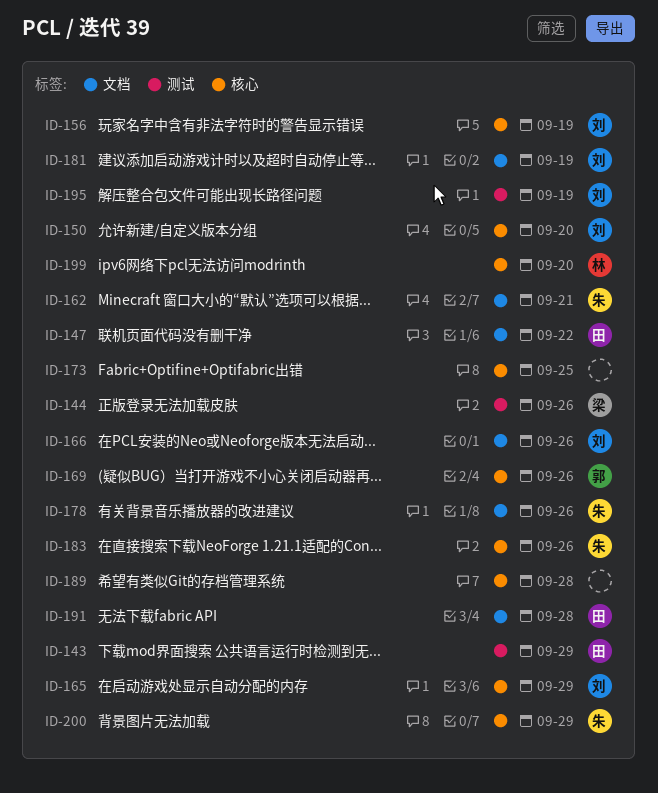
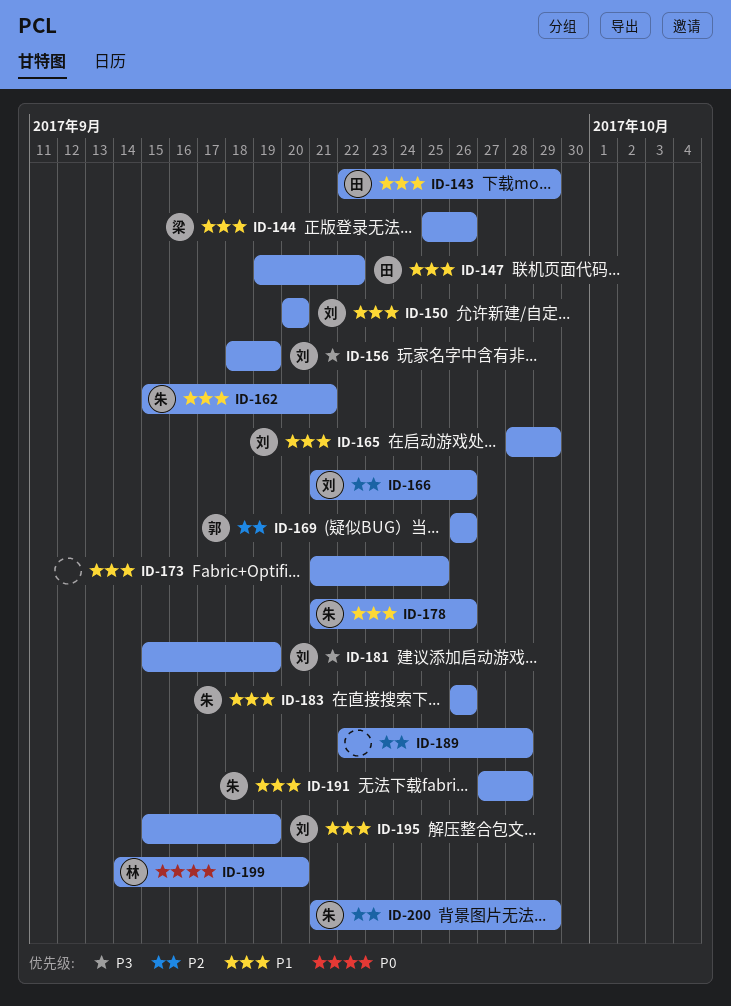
ID-191, owner: 田 -> 朱

